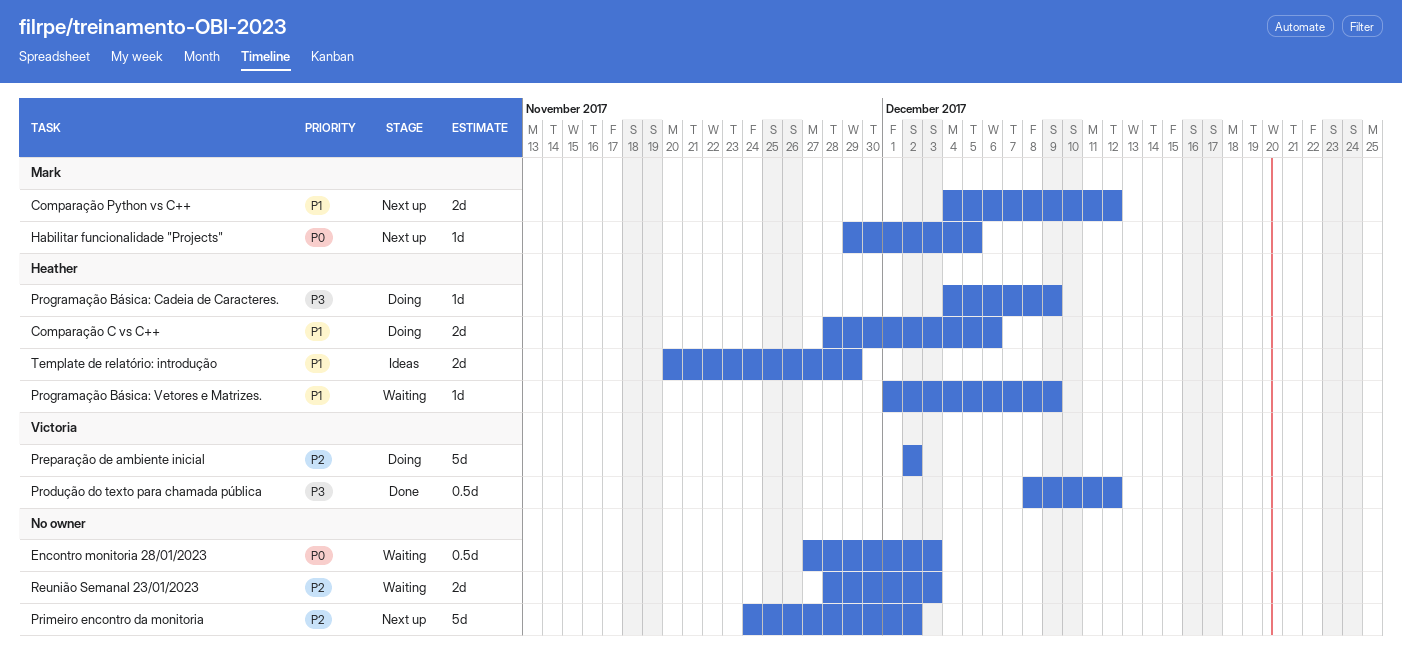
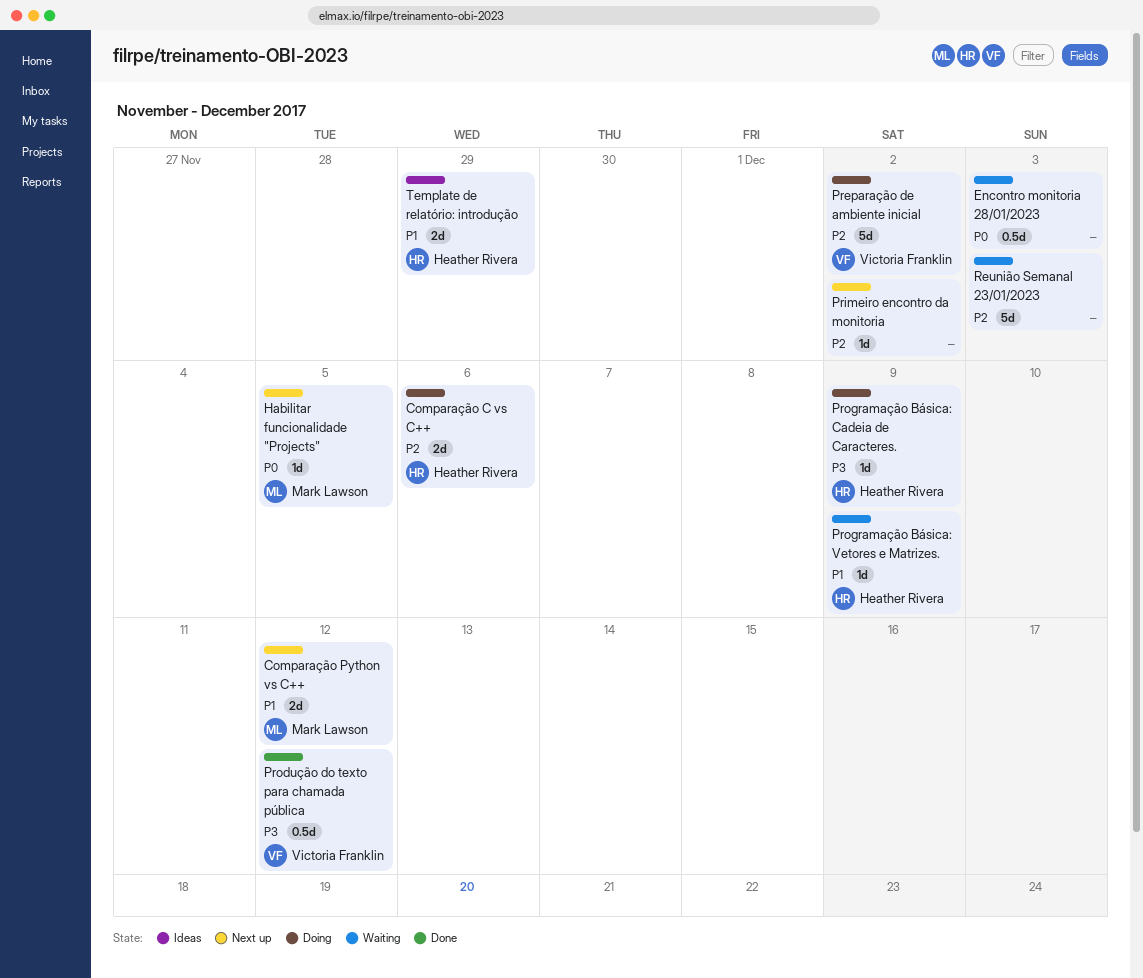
Comparação C vs C++, priority: P1 -> P2
Primeiro encontro da monitoria, estimate: 5d -> 1d
Reunião Semanal 23/01/2023, estimate: 2d -> 5d

